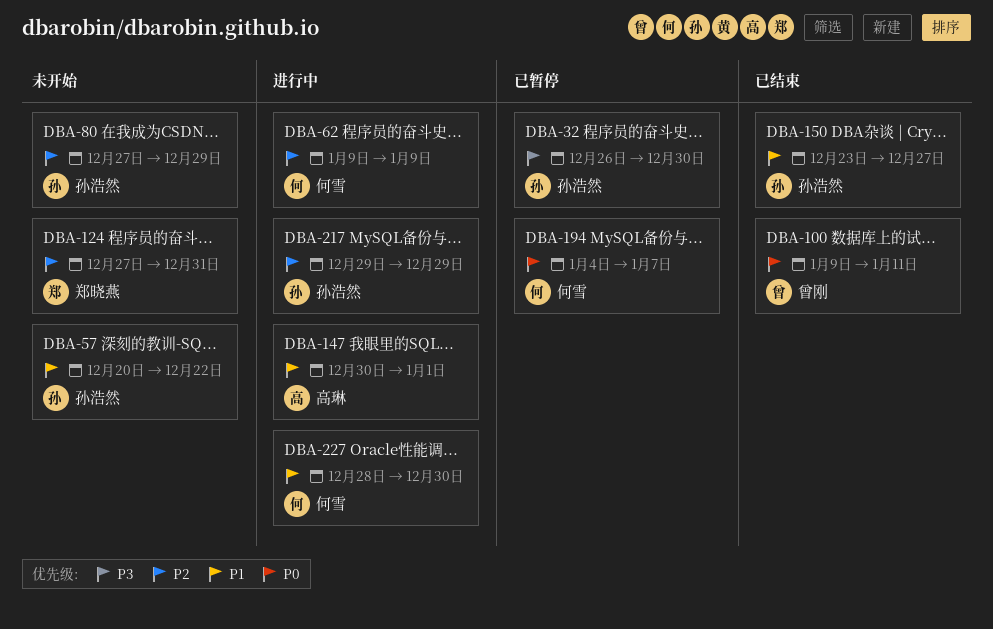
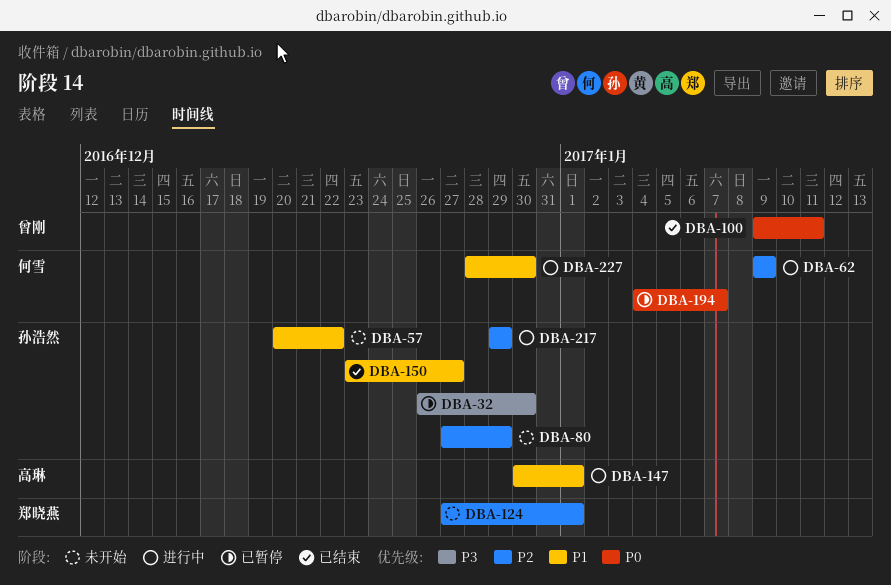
DBA-124, due: Dec 31 -> Jan 1

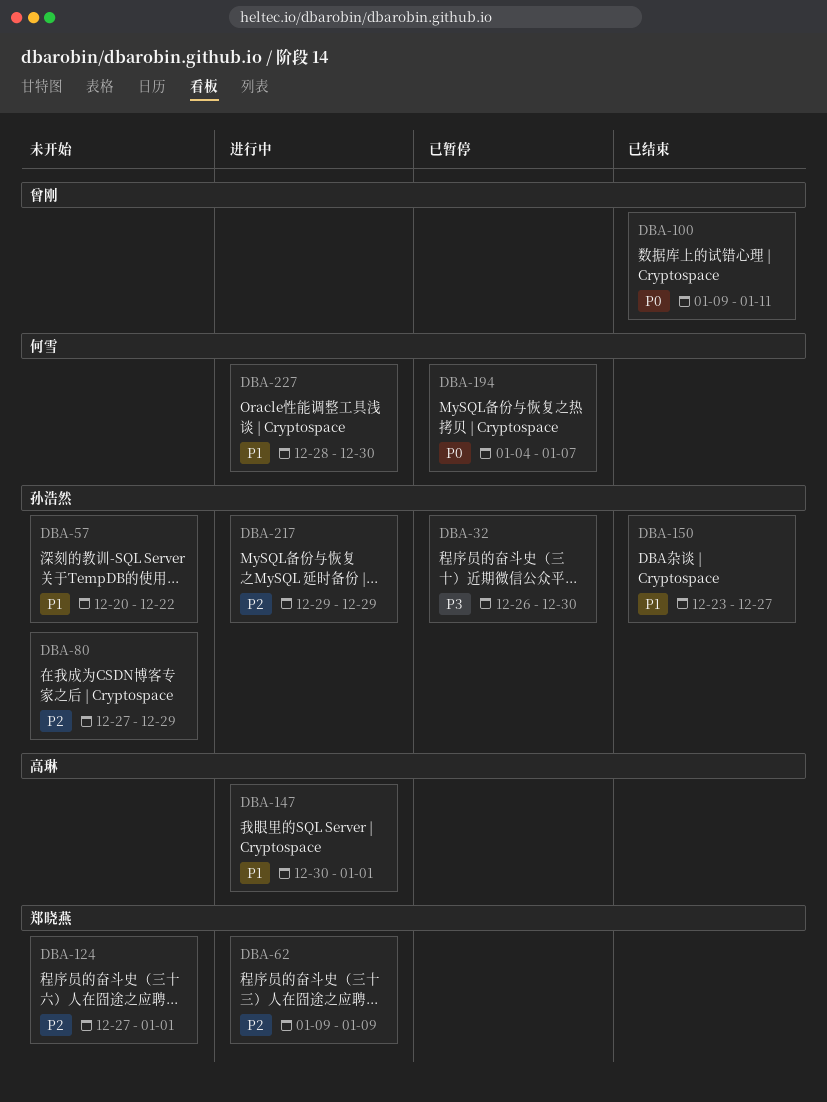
DBA-62, owner: 何雪 -> 郑晓燕

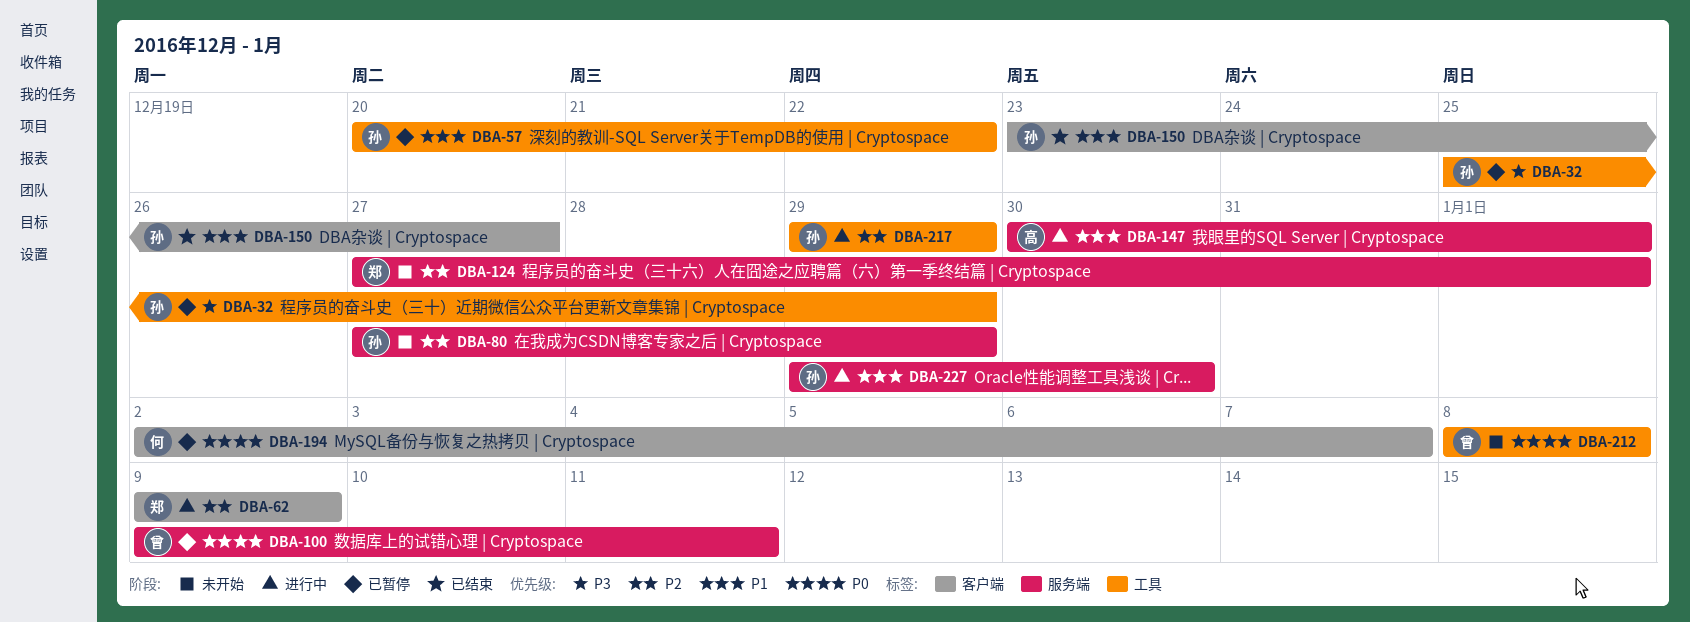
DBA-32, start: Dec 26 -> Dec 25
DBA-32, due: Dec 30 -> Dec 29
DBA-57, status: 未开始 -> 已暂停
DBA-100, status: 已结束 -> 已暂停
DBA-194, start: Jan 4 -> Jan 2
DBA-212: none -> present
DBA-227, owner: 何雪 -> 孙浩然
DBA-227, start: Dec 28 -> Dec 29

